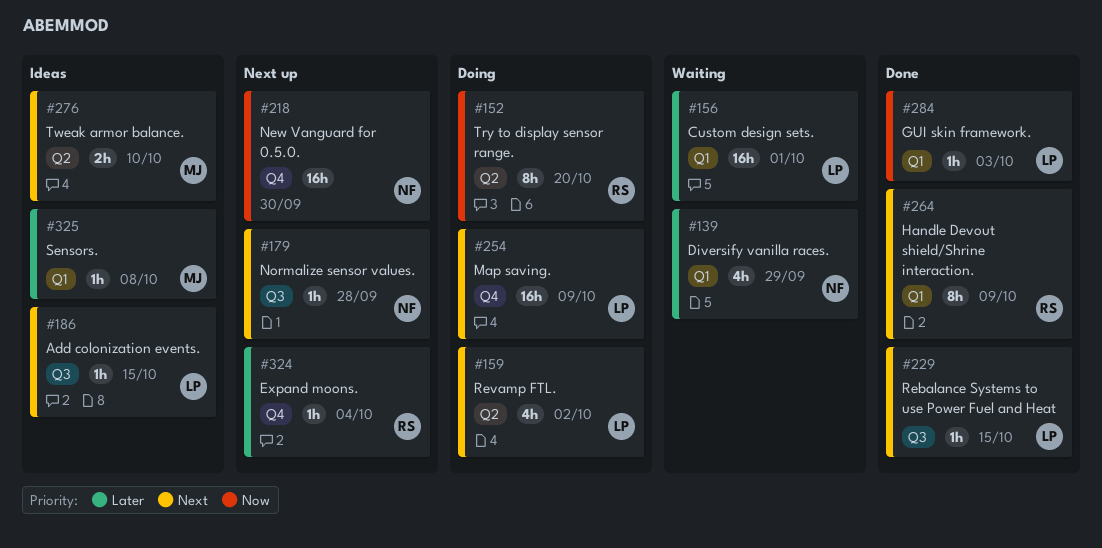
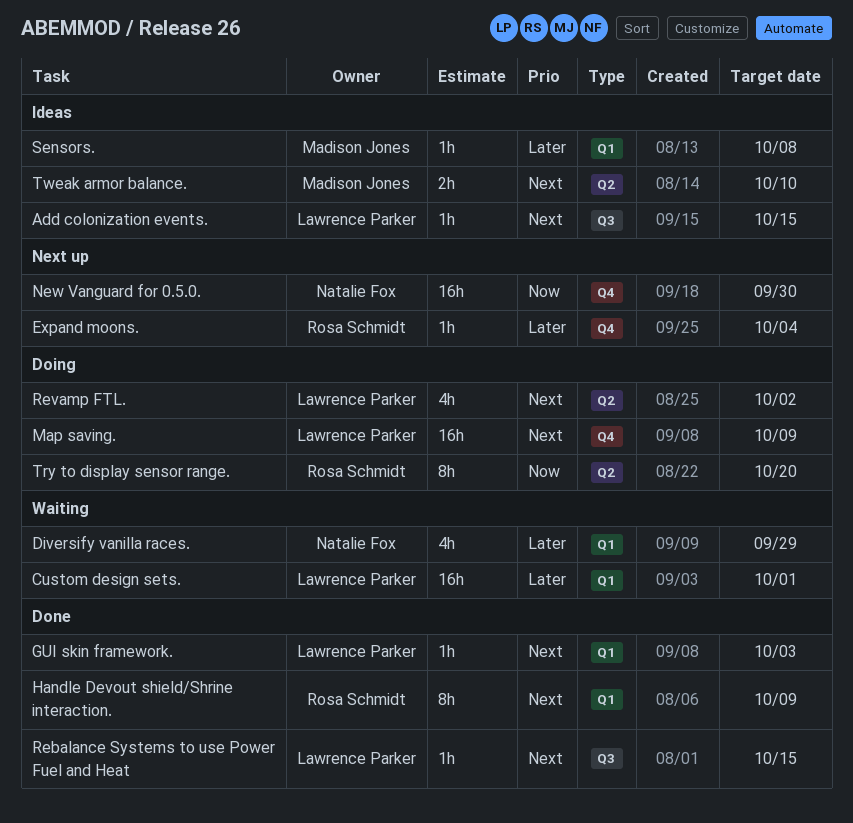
GUI skin framework., priority: Now -> Next
Normalize sensor values.: present -> none

